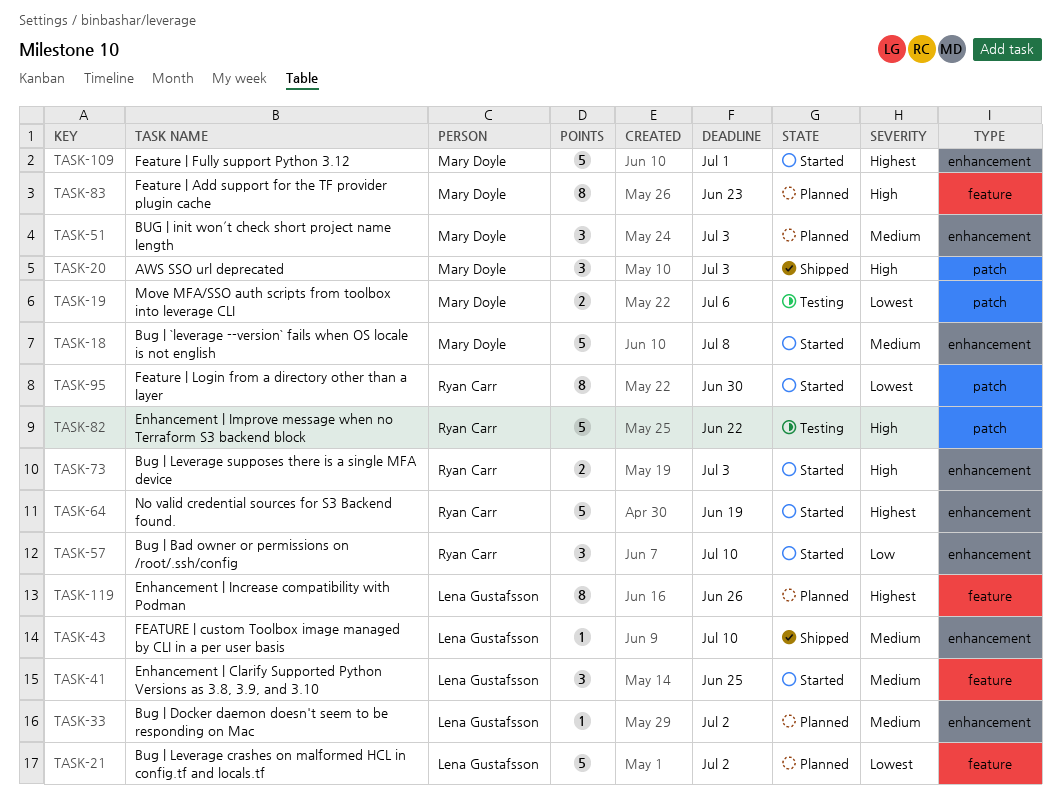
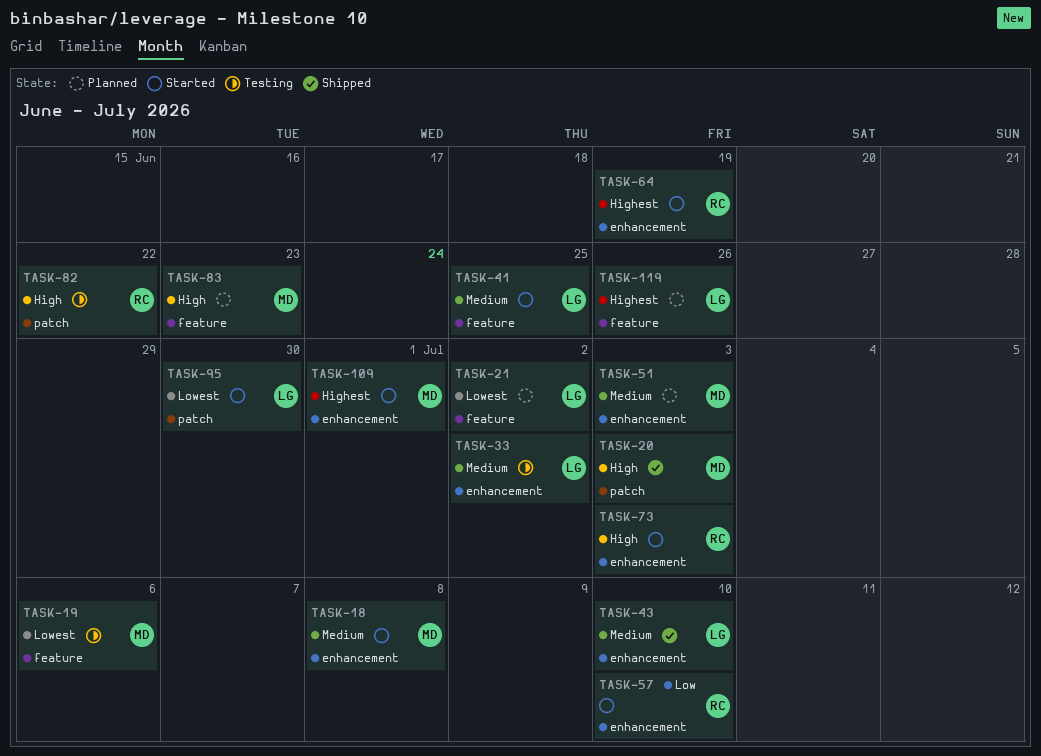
TASK-19, label: patch -> feature
TASK-33, status: Planned -> Testing
TASK-95, owner: Ryan Carr -> Lena Gustafsson

